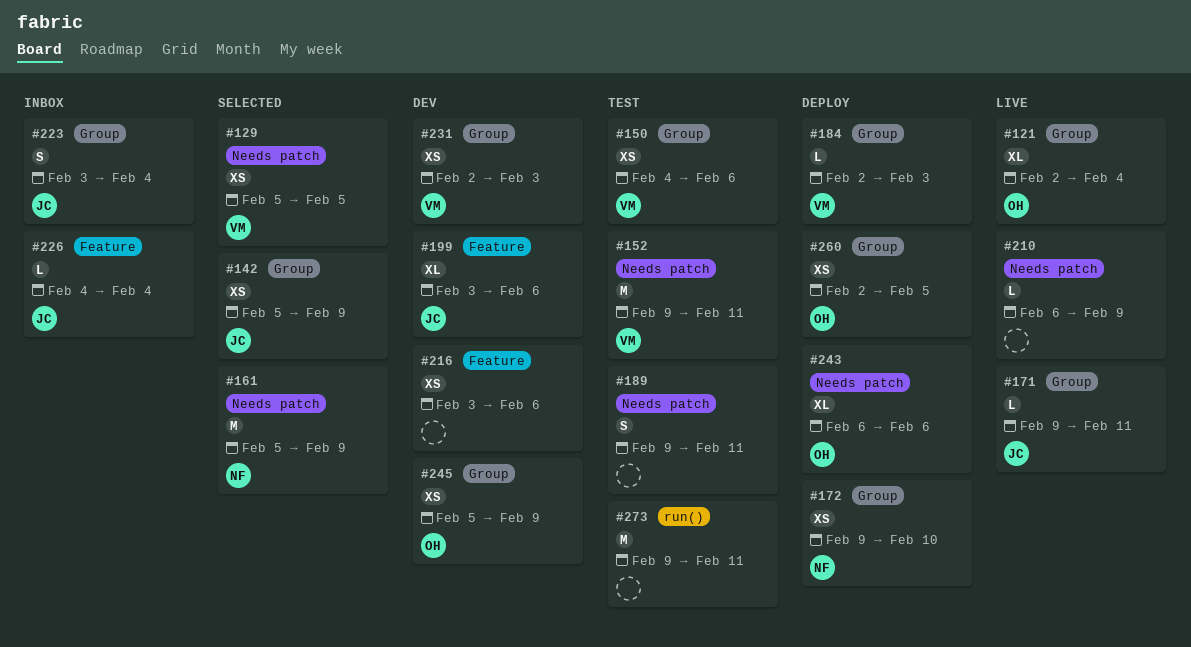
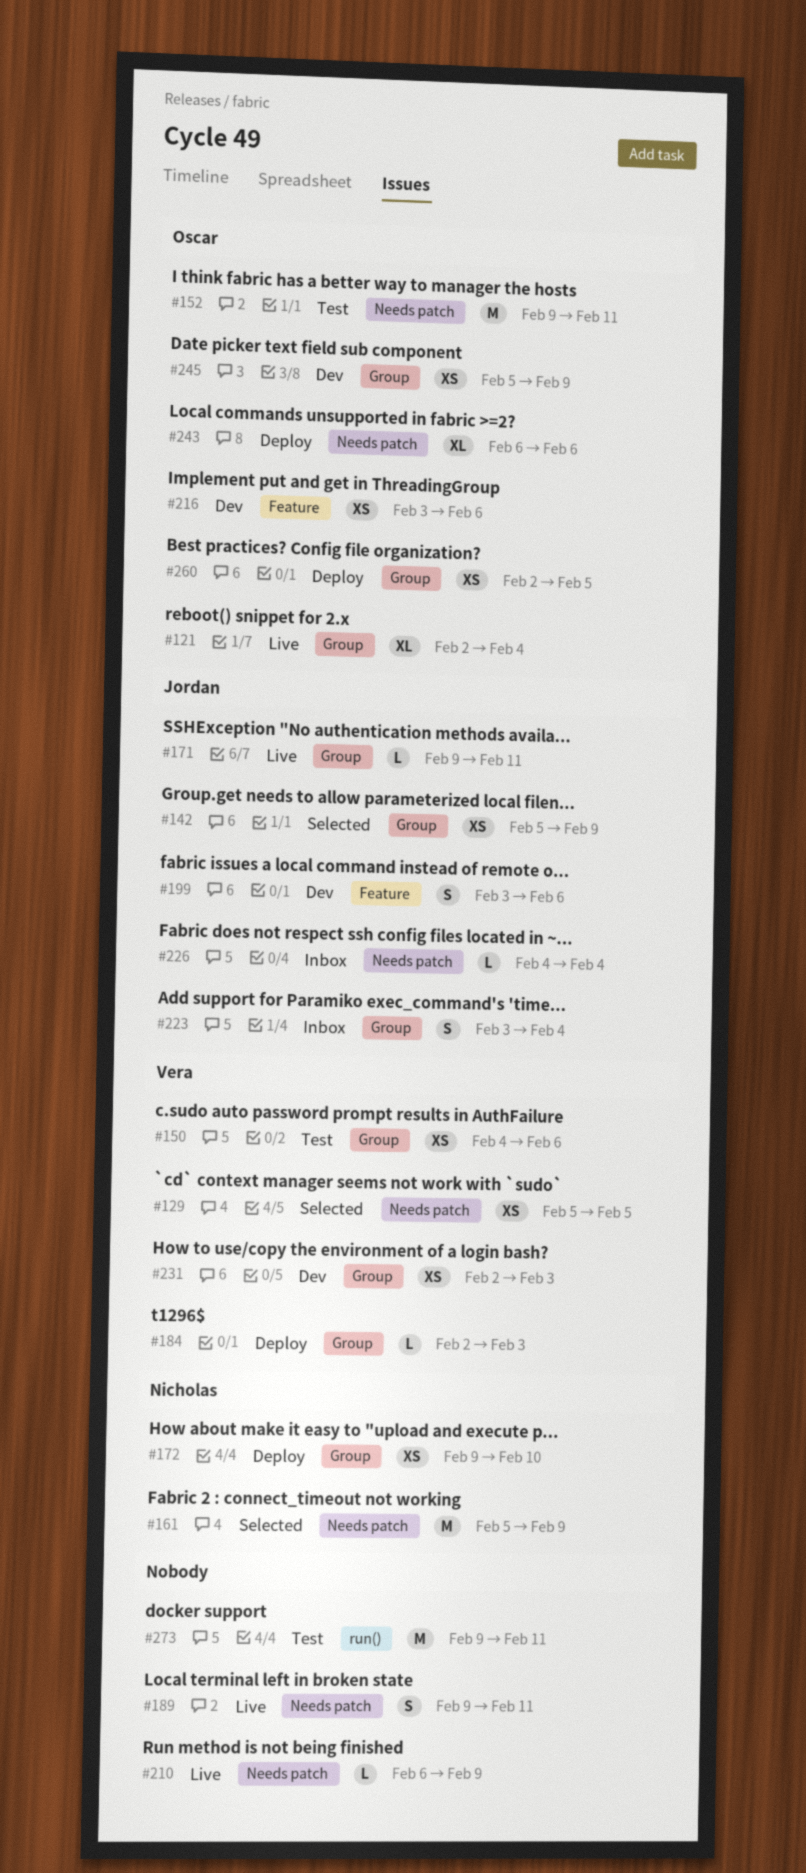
#152, owner: Vera -> Oscar
#189, status: Test -> Live
#199, estimate: XL -> S
#216, owner: none -> Oscar
#226, label: Feature -> Needs patch

